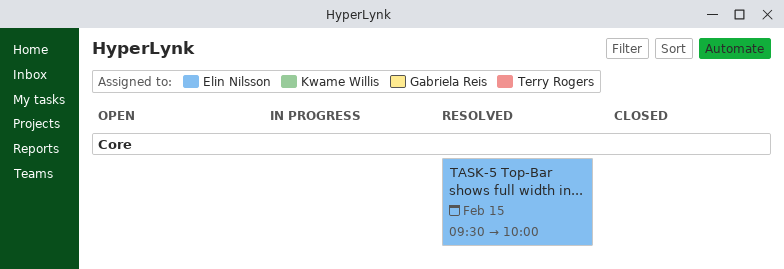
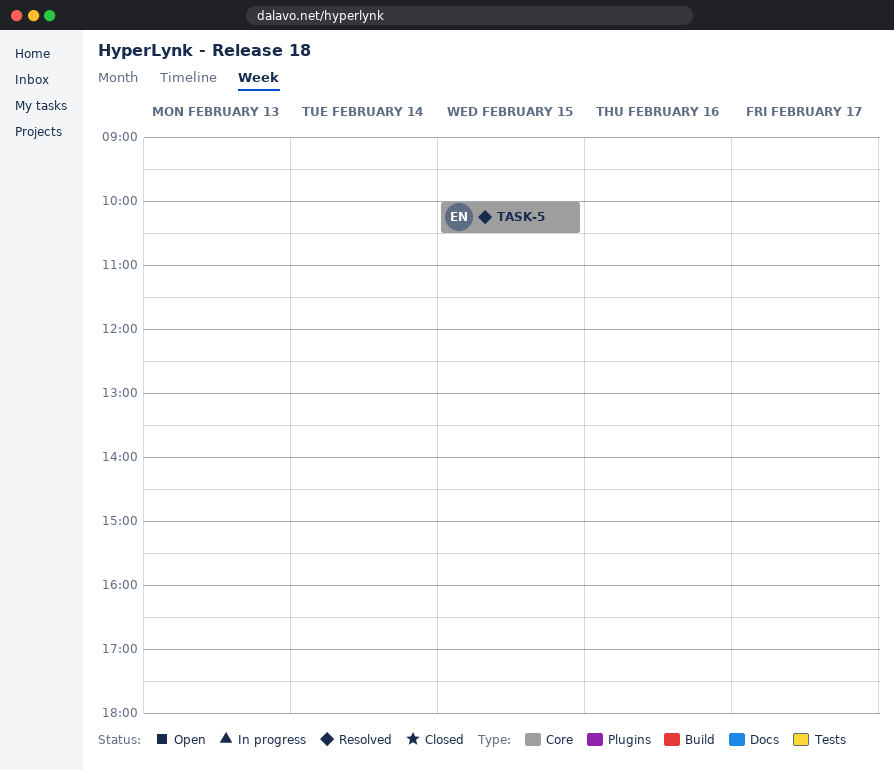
TASK-5, begins: 09:30 -> 10:00
TASK-5, ends: 10:00 -> 10:30

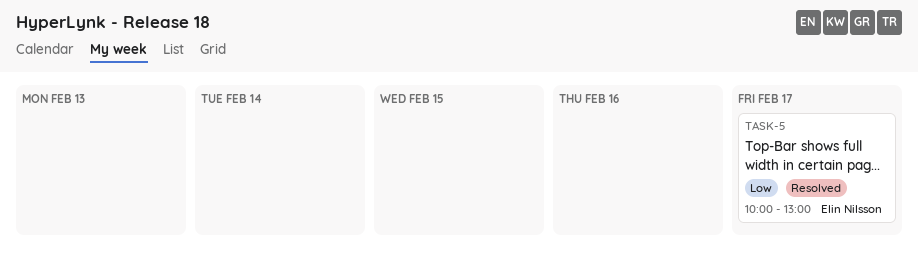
TASK-5, day: Feb 15 -> Feb 17
TASK-5, ends: 10:30 -> 13:00

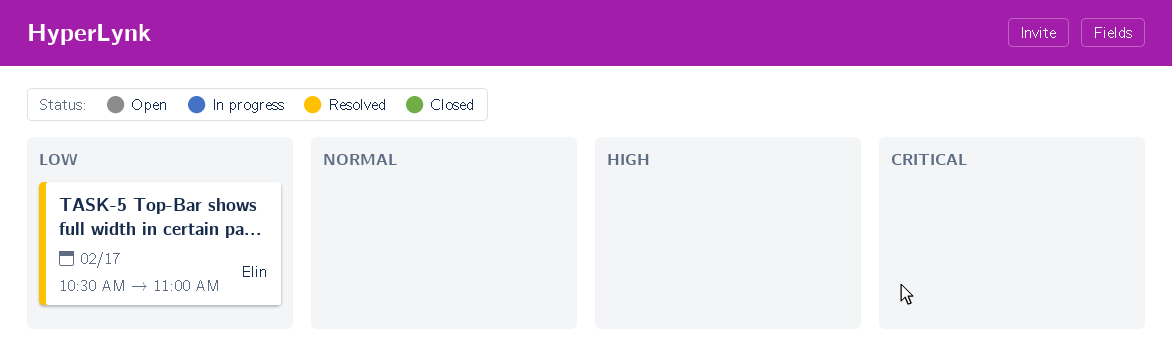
TASK-5, begins: 10:00 -> 10:30
TASK-5, ends: 13:00 -> 11:00

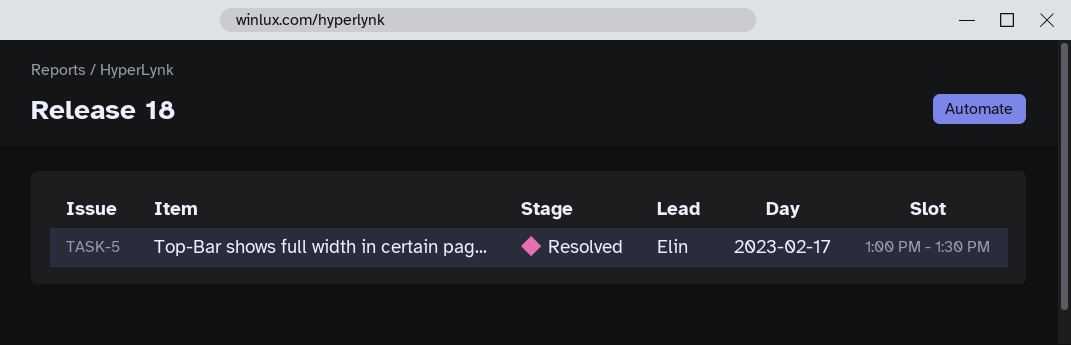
TASK-5, begins: 10:30 -> 13:00
TASK-5, ends: 11:00 -> 13:30

